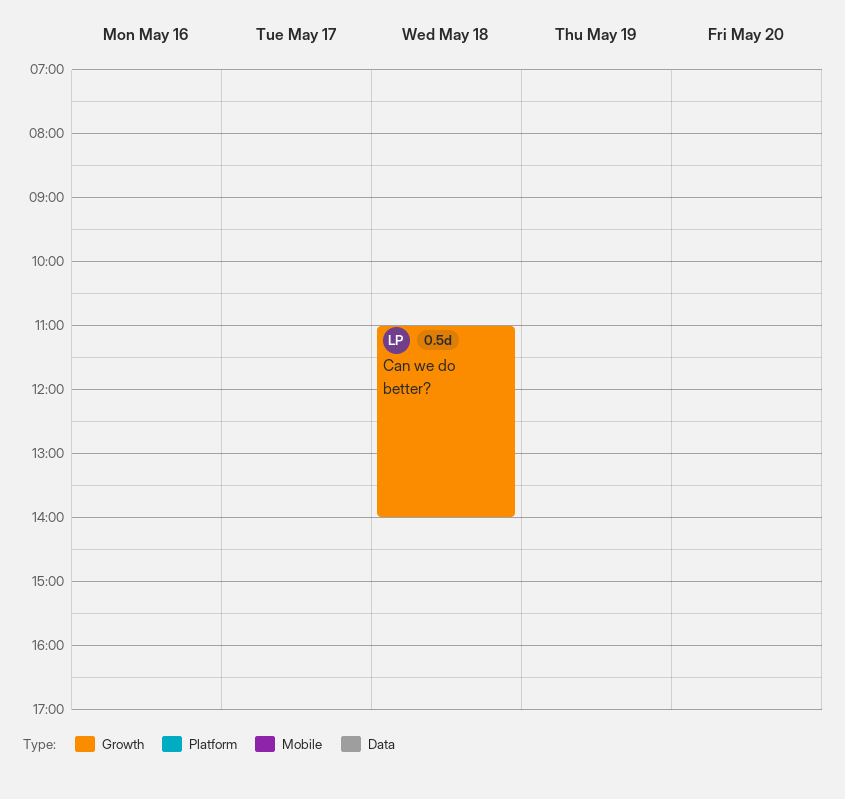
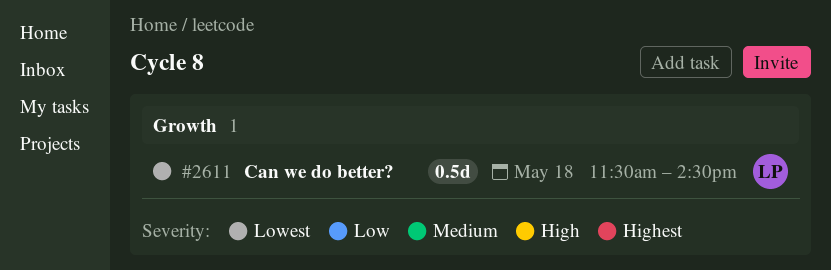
Can we do better?, begins: 11:00 -> 11:30
Can we do better?, ends: 14:00 -> 14:30

